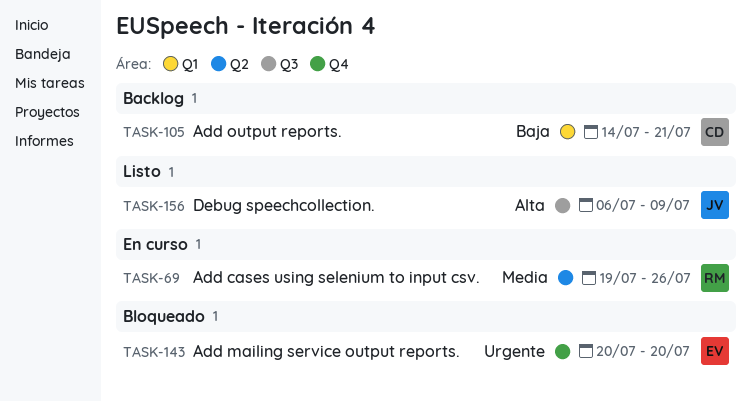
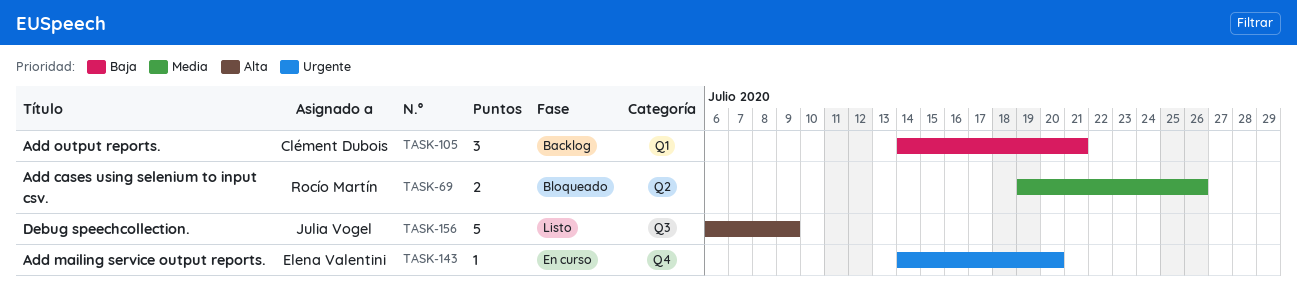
TASK-69, status: En curso -> Bloqueado
TASK-143, status: Bloqueado -> En curso
TASK-143, start: Jul 20 -> Jul 14

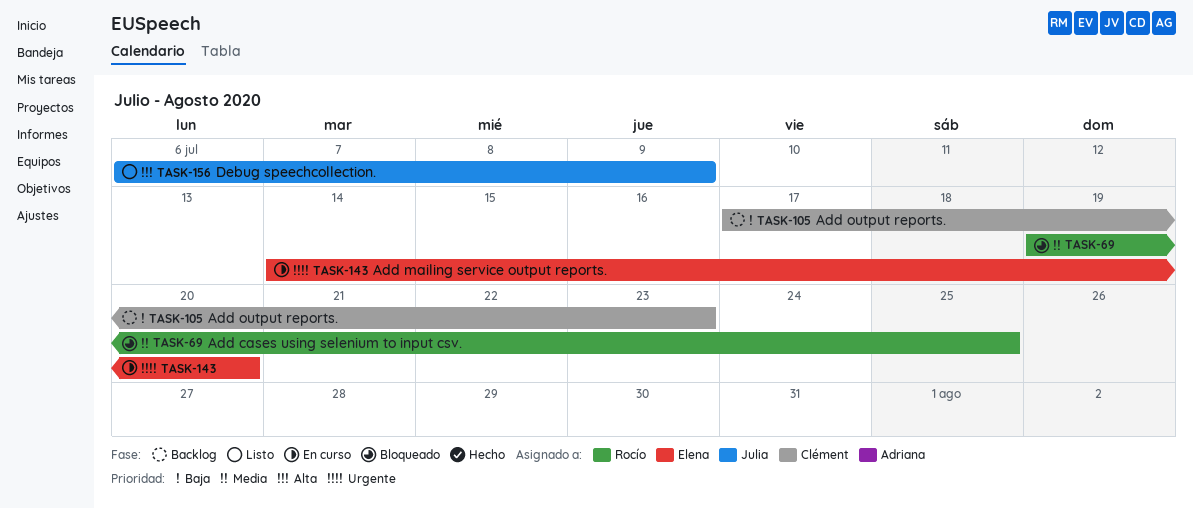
TASK-69, due: Jul 26 -> Jul 25
TASK-105, start: Jul 14 -> Jul 17
TASK-105, due: Jul 21 -> Jul 23

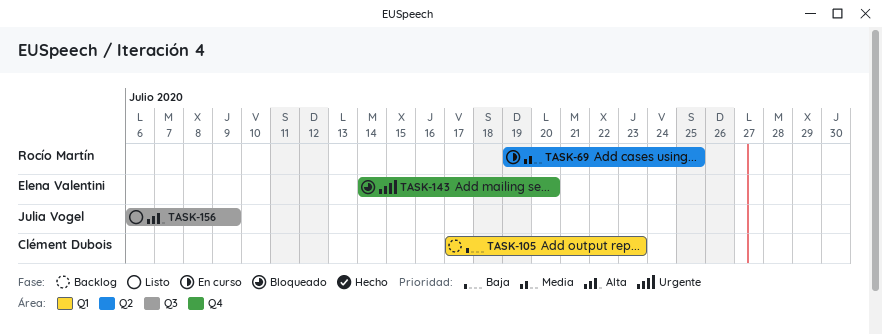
TASK-69, status: Bloqueado -> En curso
TASK-143, status: En curso -> Bloqueado

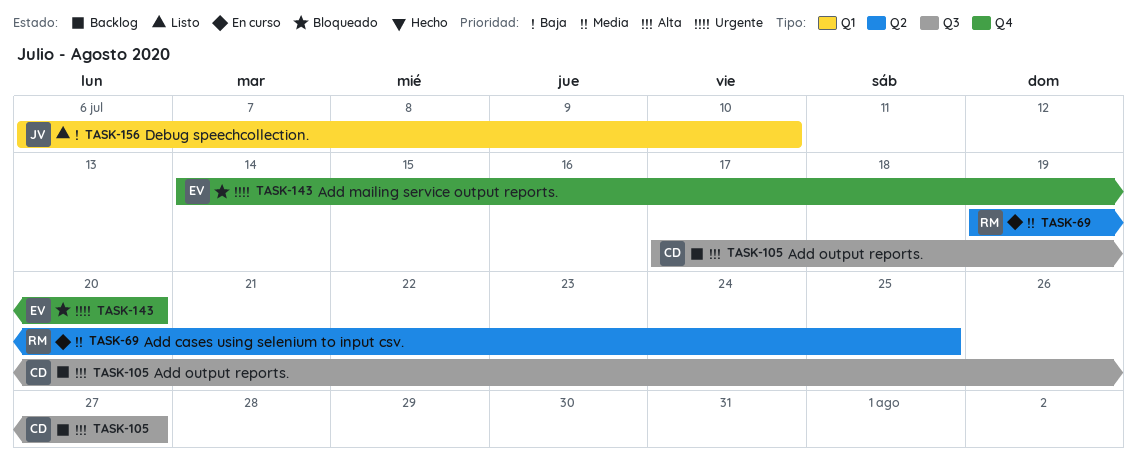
TASK-105, priority: Baja -> Alta
TASK-105, label: Q1 -> Q3
TASK-105, due: Jul 23 -> Jul 27
TASK-156, priority: Alta -> Baja
TASK-156, label: Q3 -> Q1
TASK-156, due: Jul 9 -> Jul 10

